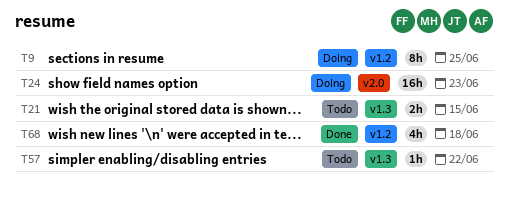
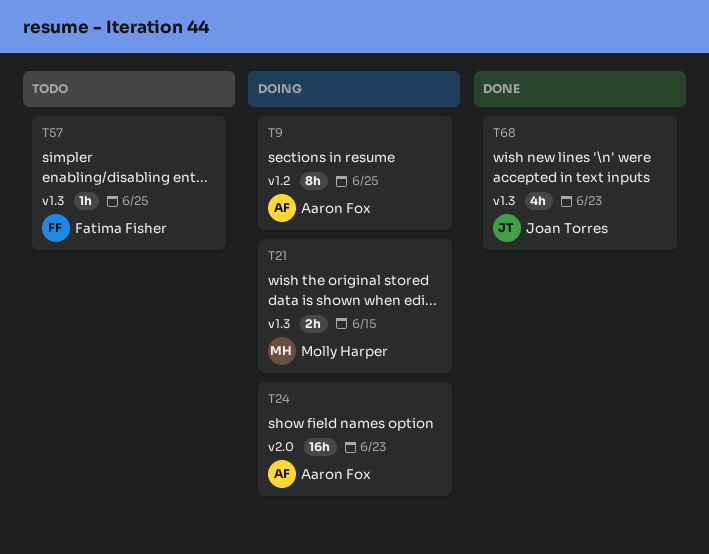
T21, status: Todo -> Doing
T57, due: Jun 22 -> Jun 25
T68, label: v1.2 -> v1.3
T68, due: Jun 18 -> Jun 23

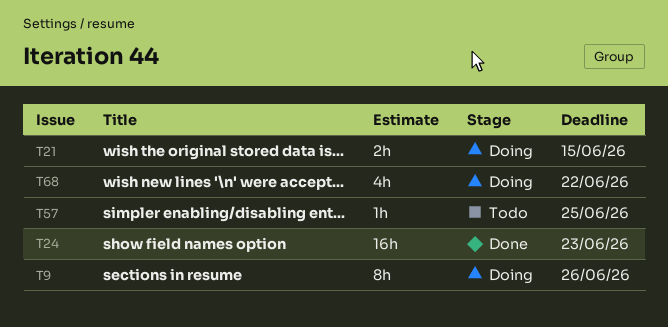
T9, due: Jun 25 -> Jun 26
T24, status: Doing -> Done
T68, status: Done -> Doing
T68, due: Jun 23 -> Jun 22

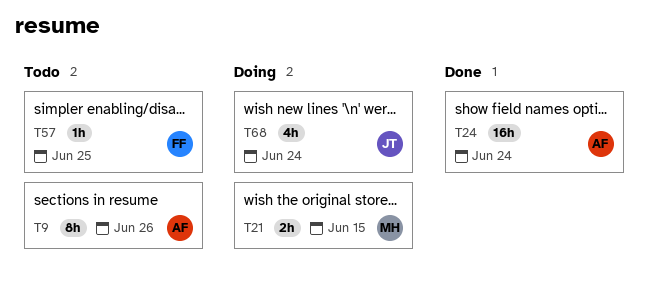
T9, status: Doing -> Todo
T24, due: Jun 23 -> Jun 24
T68, due: Jun 22 -> Jun 24

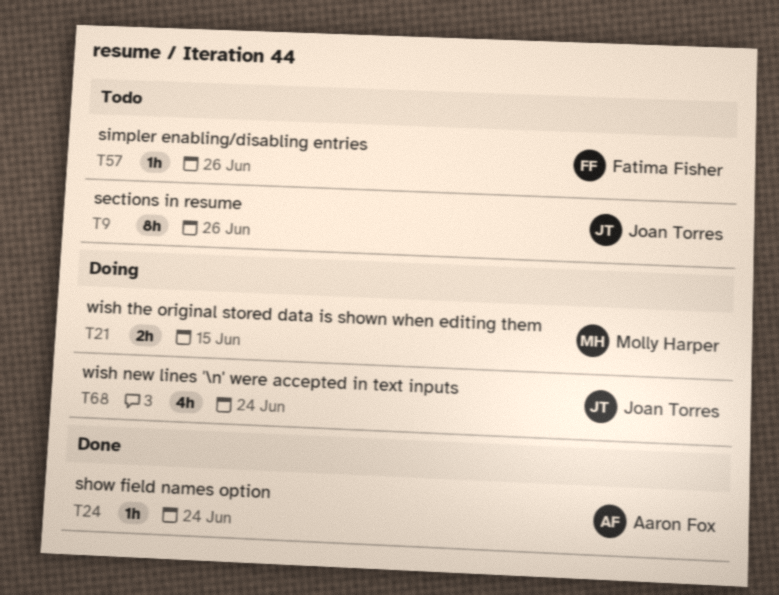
T9, owner: Aaron Fox -> Joan Torres
T24, estimate: 16h -> 1h
T57, due: Jun 25 -> Jun 26

